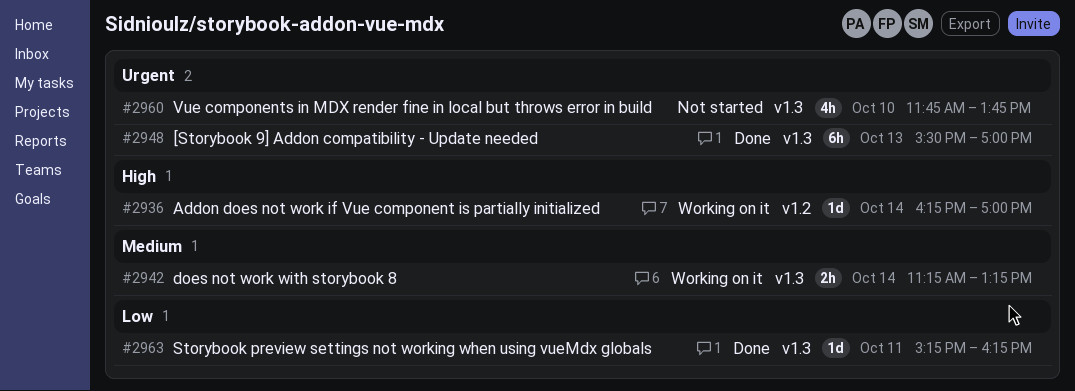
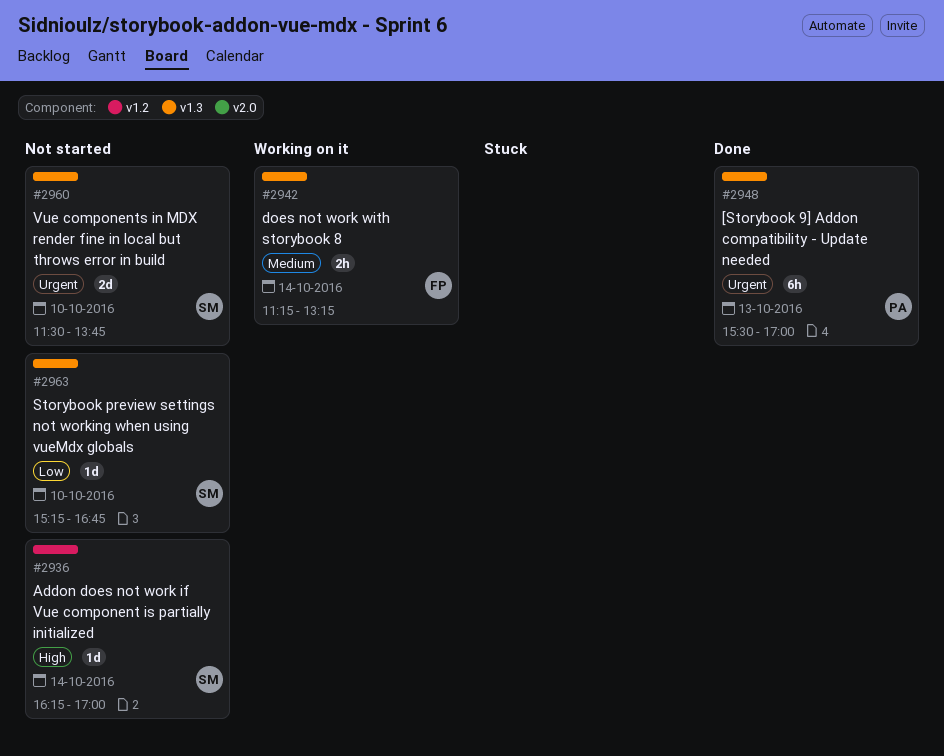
#2936, status: Working on it -> Not started
#2960, estimate: 4h -> 2d
#2960, begins: 11:45 -> 11:30
#2963, status: Done -> Not started
#2963, day: Oct 11 -> Oct 10
#2963, ends: 16:15 -> 16:45

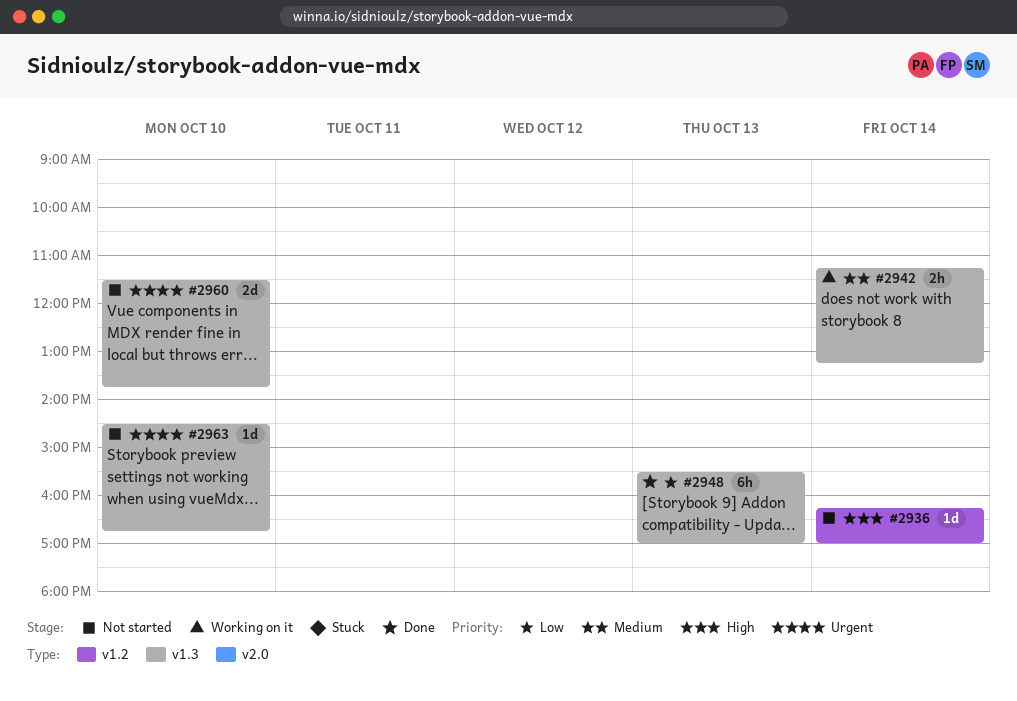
#2948, priority: Urgent -> Low
#2963, priority: Low -> Urgent
#2963, begins: 15:15 -> 14:30

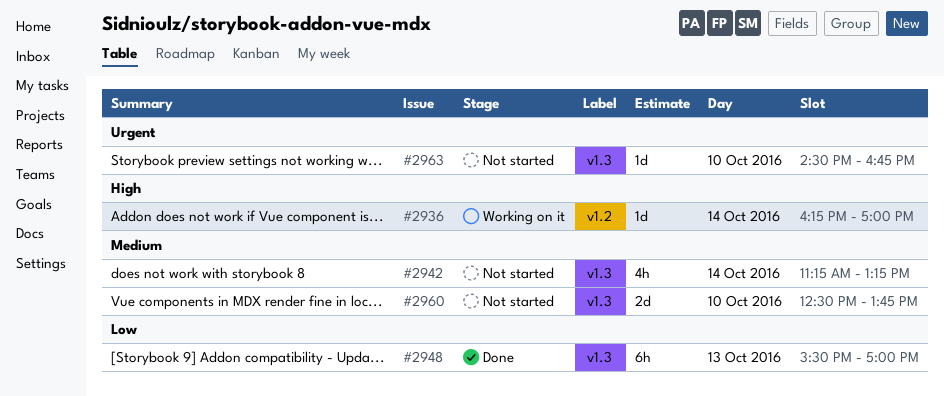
#2936, status: Not started -> Working on it
#2942, status: Working on it -> Not started
#2942, estimate: 2h -> 4h
#2960, priority: Urgent -> Medium
#2960, begins: 11:30 -> 12:30

